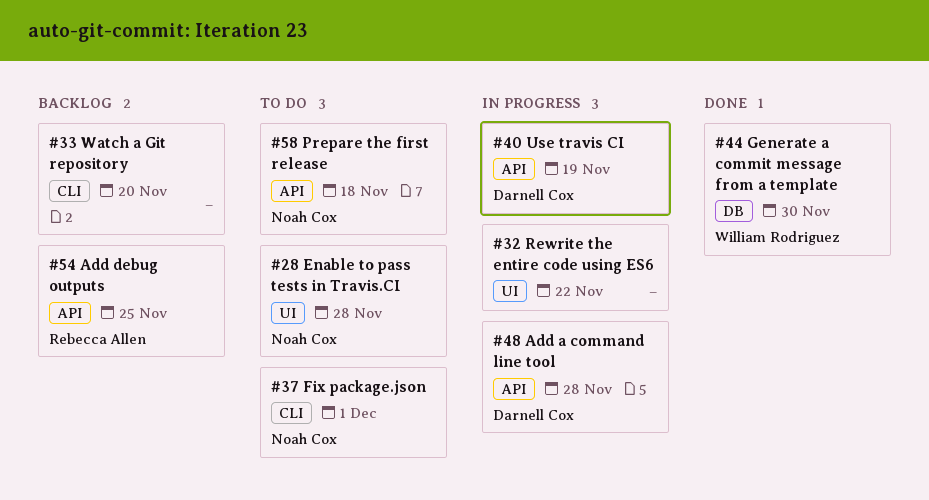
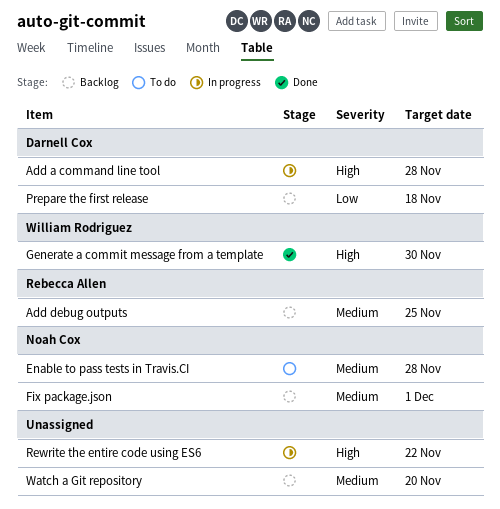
Fix package.json, status: To do -> Backlog
Prepare the first release, status: To do -> Backlog
Prepare the first release, owner: Noah Cox -> Darnell Cox
Use travis CI: present -> none

